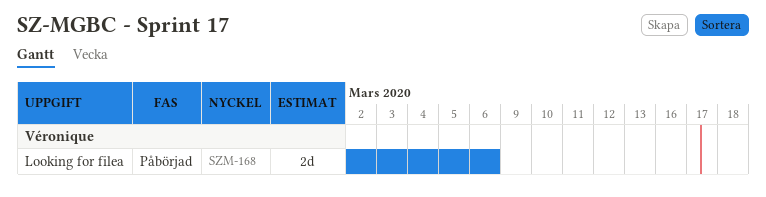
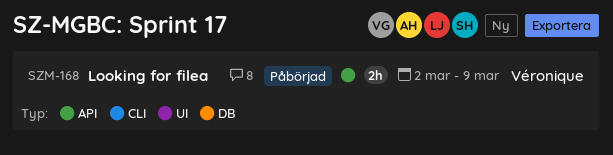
SZM-168, estimate: 2d -> 2h
SZM-168, due: Mar 6 -> Mar 9

